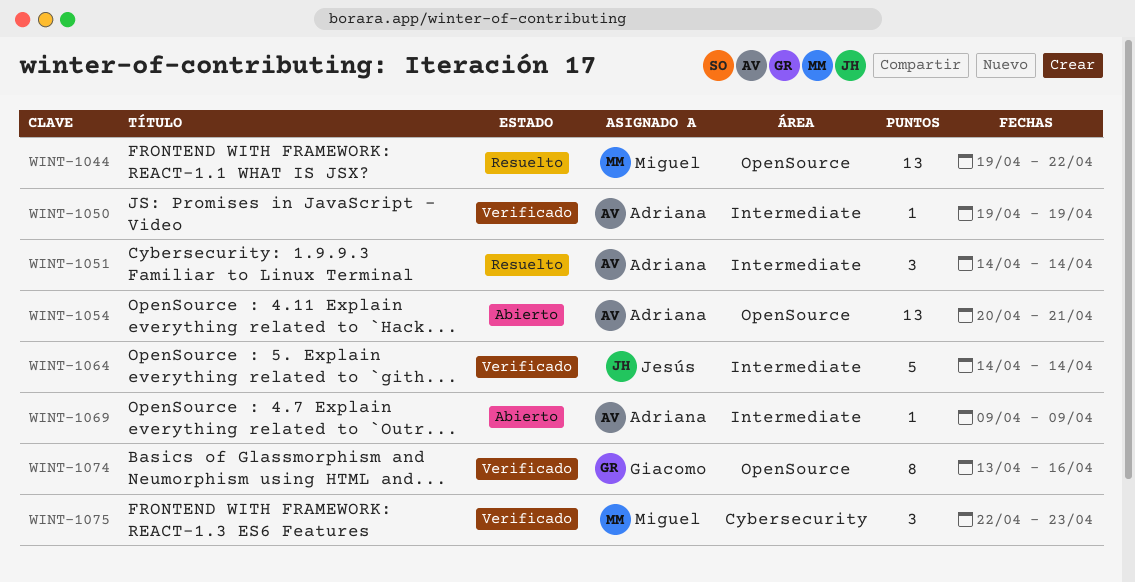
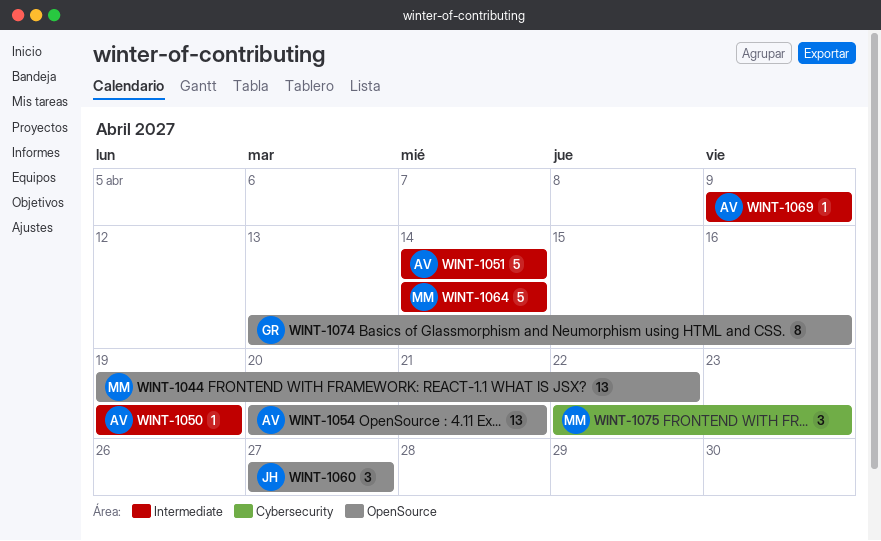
WINT-1051, estimate: 3 -> 5
WINT-1060: none -> present
WINT-1064, owner: Jesús -> Miguel

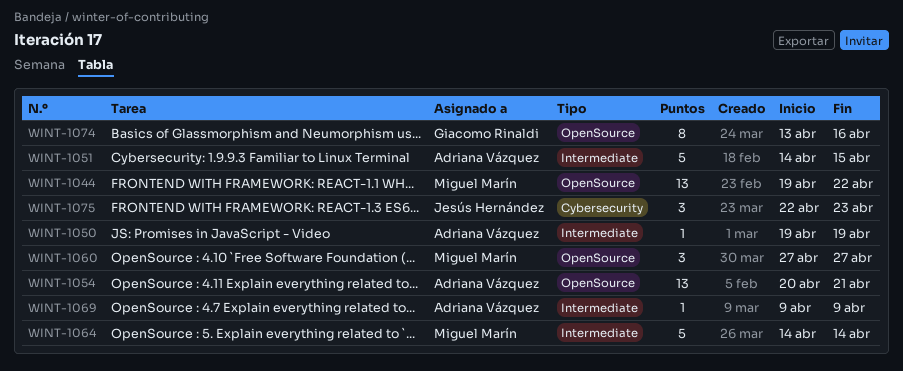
WINT-1051, due: Apr 14 -> Apr 15
WINT-1060, owner: Jesús Hernández -> Miguel Marín
WINT-1075, owner: Miguel Marín -> Jesús Hernández

